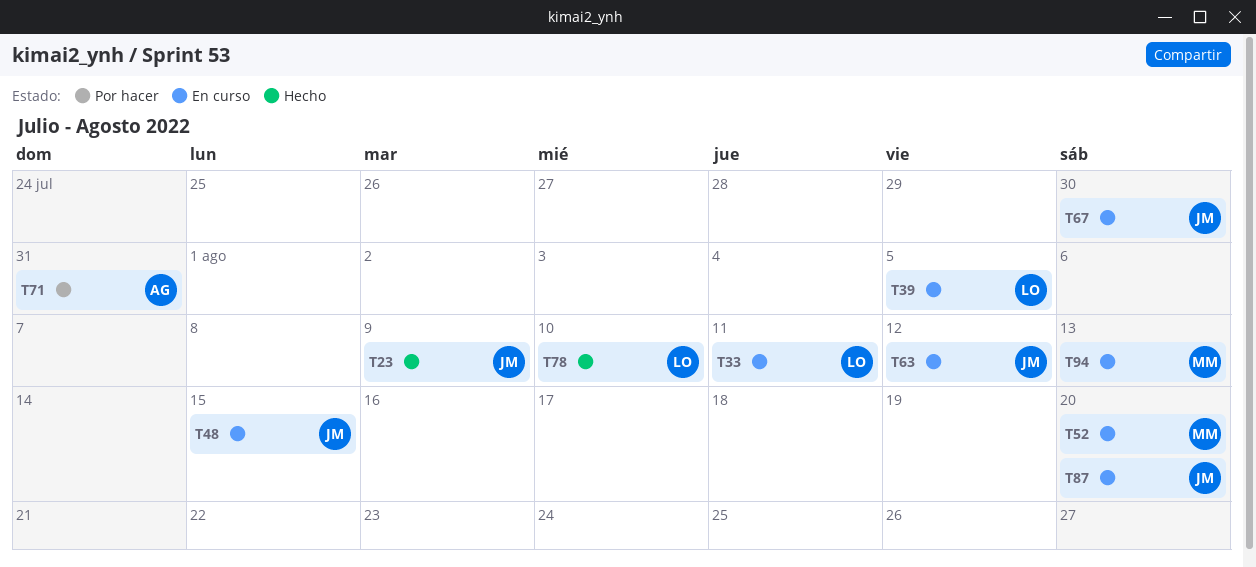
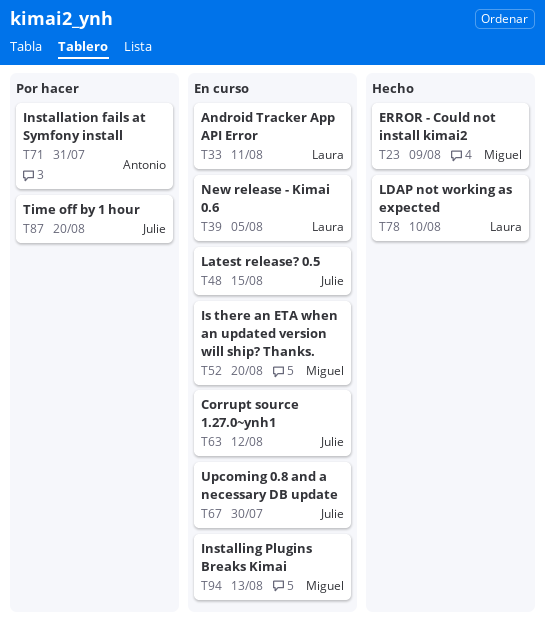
T23, owner: Julie -> Miguel
T87, status: En curso -> Por hacer

